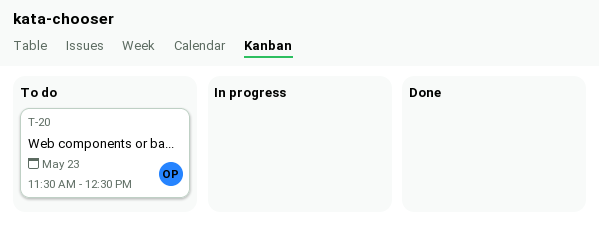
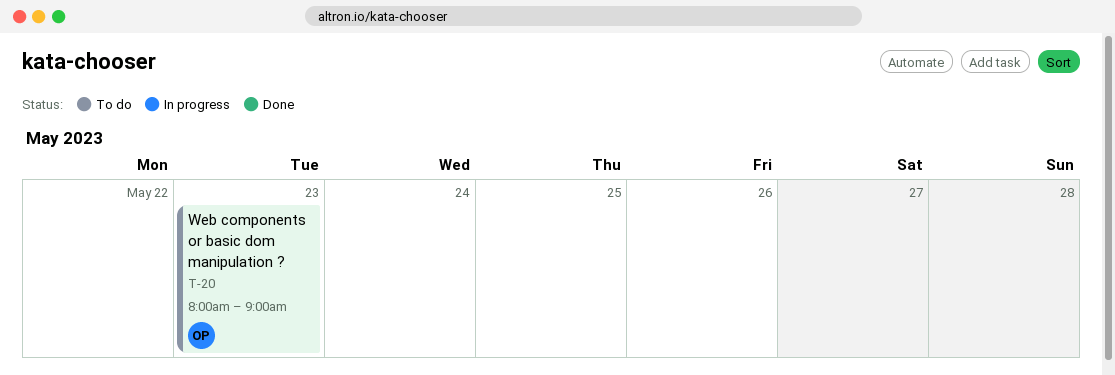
T-20, begins: 11:30 -> 08:00
T-20, ends: 12:30 -> 09:00

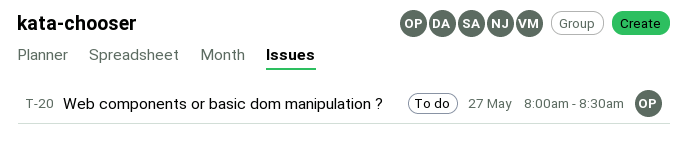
T-20, day: May 23 -> May 27
T-20, ends: 09:00 -> 08:30

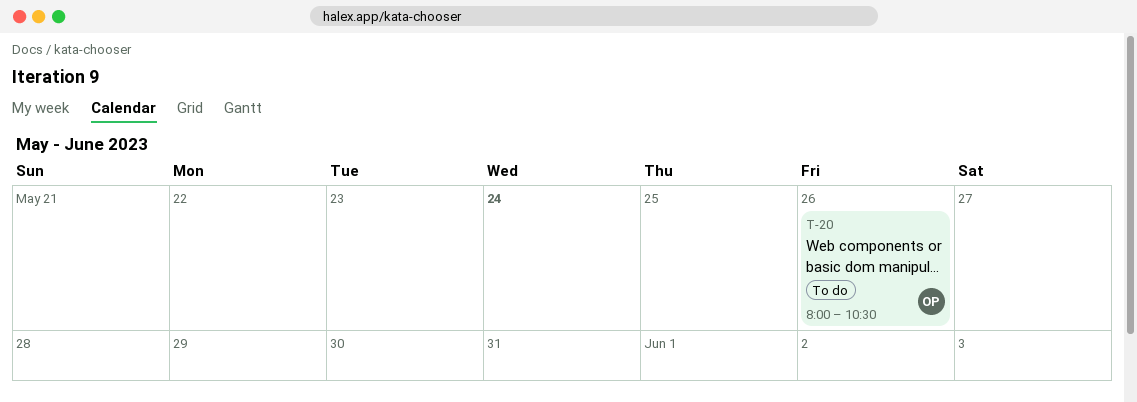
T-20, day: May 27 -> May 26
T-20, ends: 08:30 -> 10:30

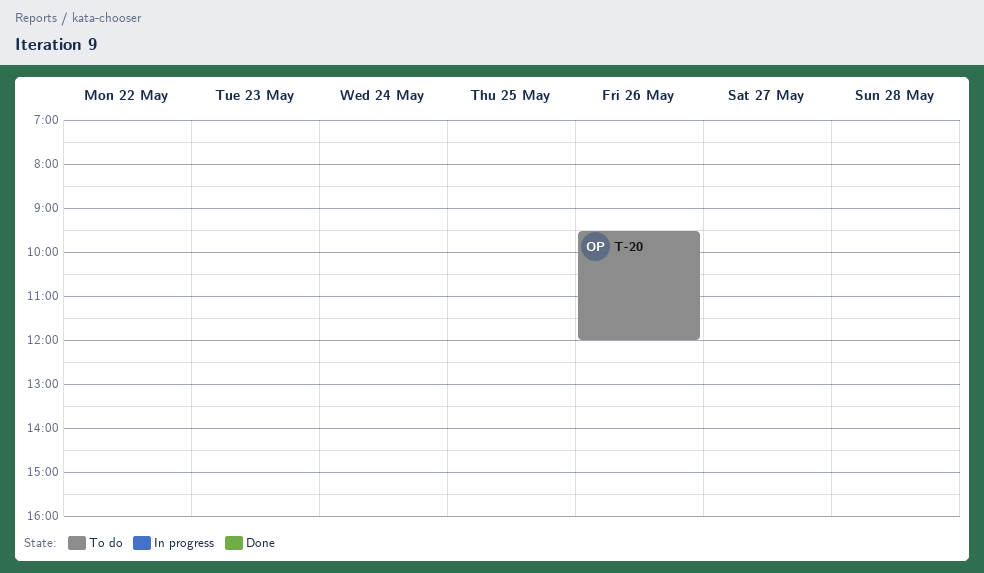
T-20, begins: 08:00 -> 09:30
T-20, ends: 10:30 -> 12:00

